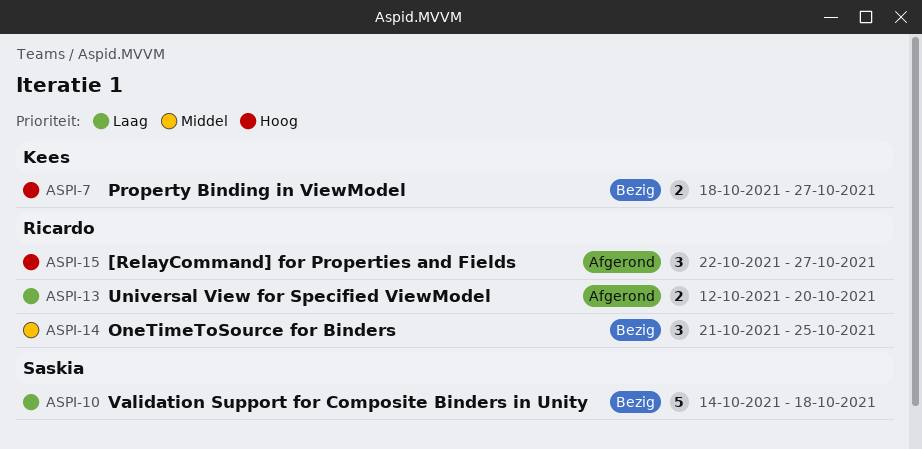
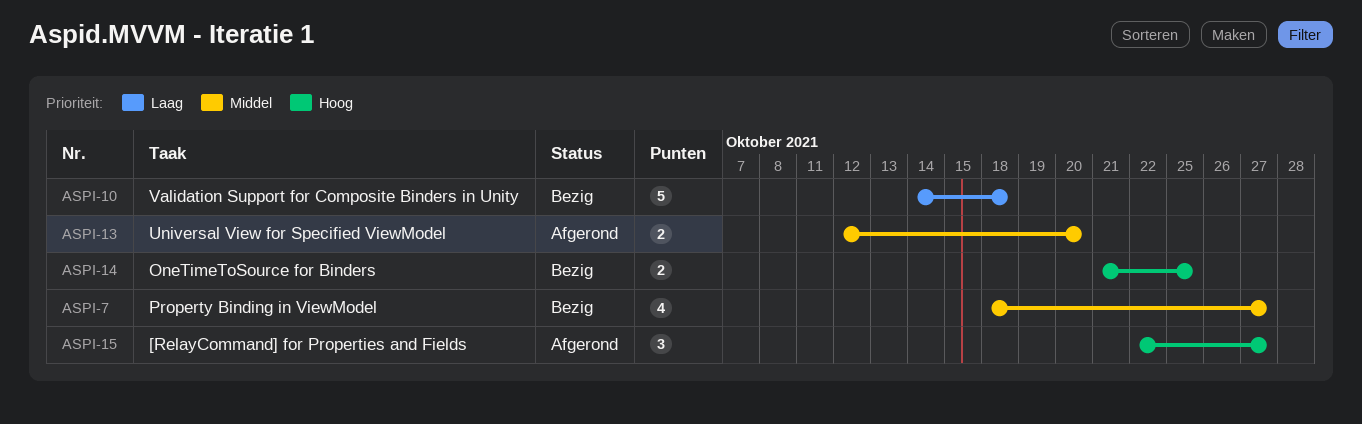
ASPI-7, priority: Hoog -> Middel
ASPI-7, estimate: 2 -> 4
ASPI-13, priority: Laag -> Middel
ASPI-14, priority: Middel -> Hoog
ASPI-14, estimate: 3 -> 2

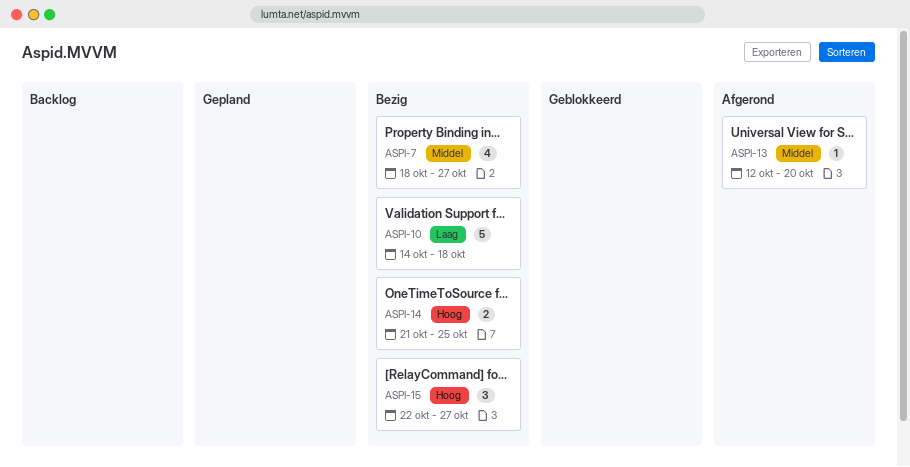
ASPI-13, estimate: 2 -> 1
ASPI-15, status: Afgerond -> Bezig

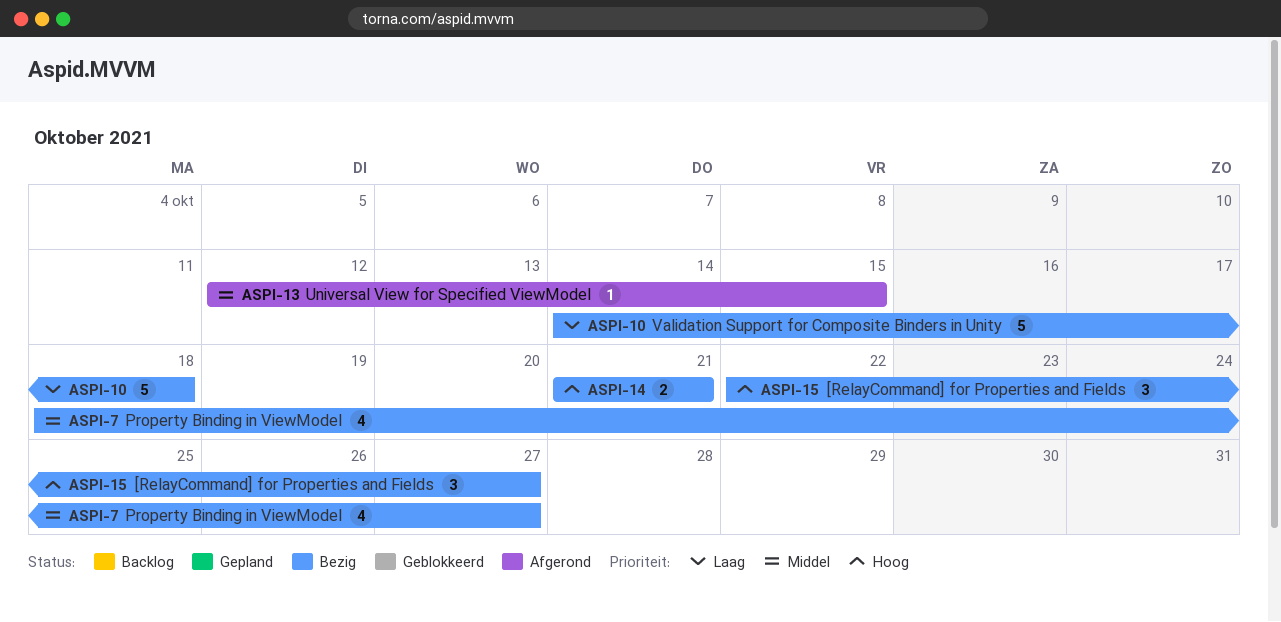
ASPI-13, due: Oct 20 -> Oct 15
ASPI-14, due: Oct 25 -> Oct 21

